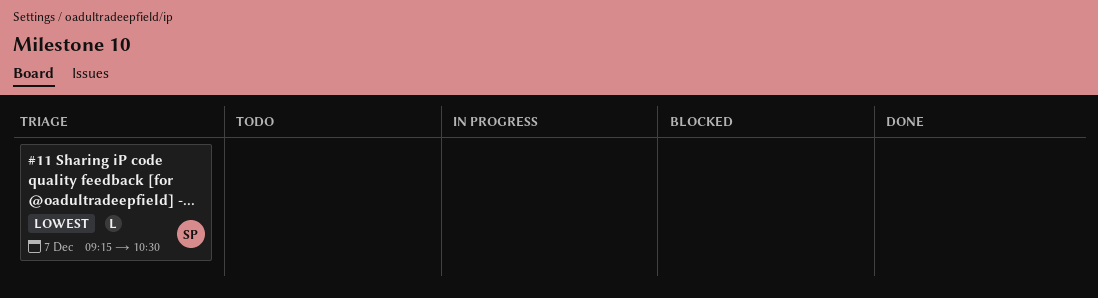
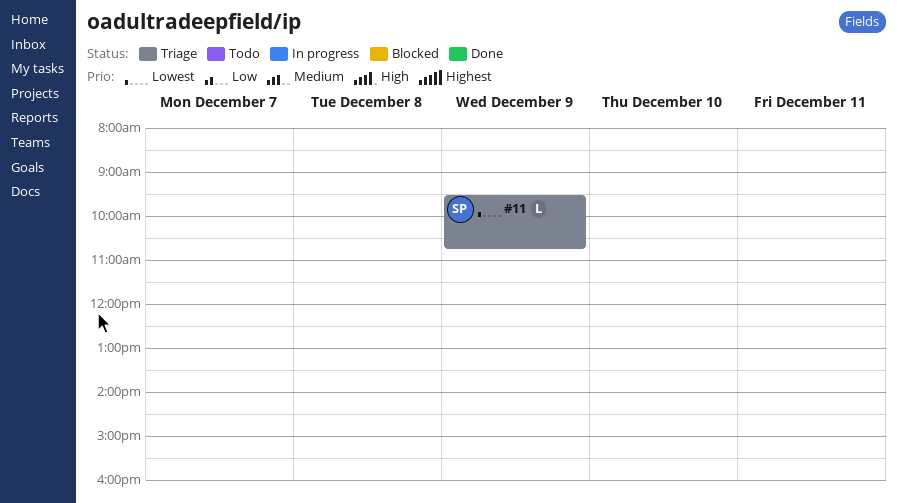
#11, day: Dec 7 -> Dec 9
#11, begins: 09:15 -> 09:30
#11, ends: 10:30 -> 10:45

